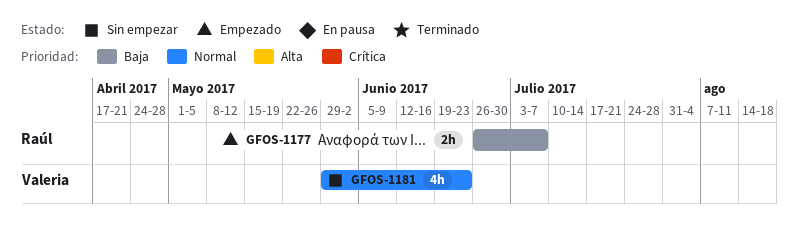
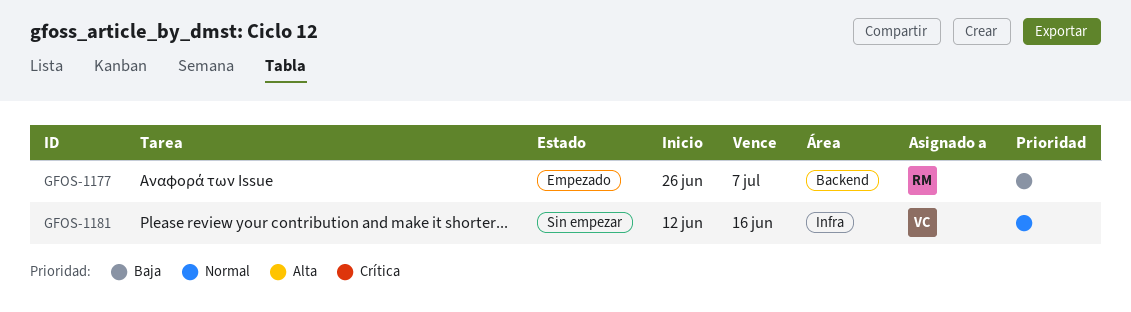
GFOS-1181, start: May 29 -> Jun 12
GFOS-1181, due: Jun 23 -> Jun 16

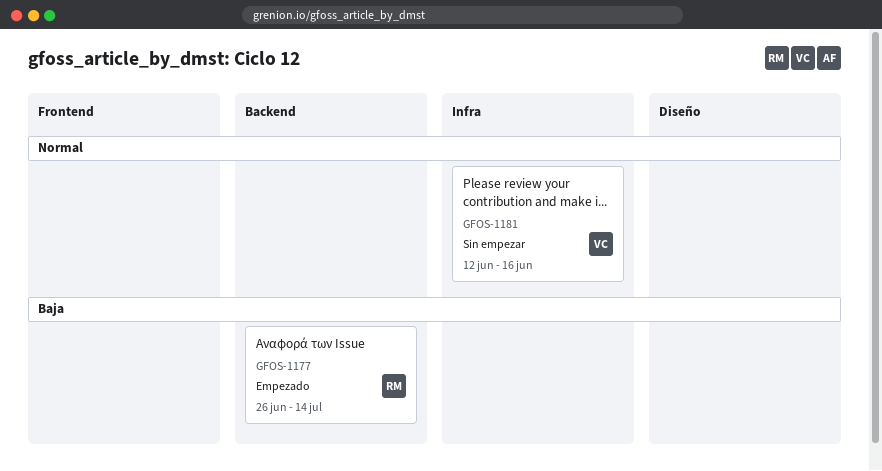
GFOS-1177, due: Jul 7 -> Jul 14

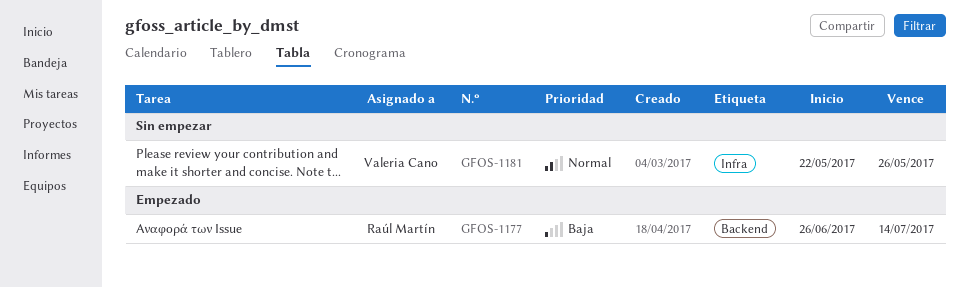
GFOS-1181, start: Jun 12 -> May 22
GFOS-1181, due: Jun 16 -> May 26

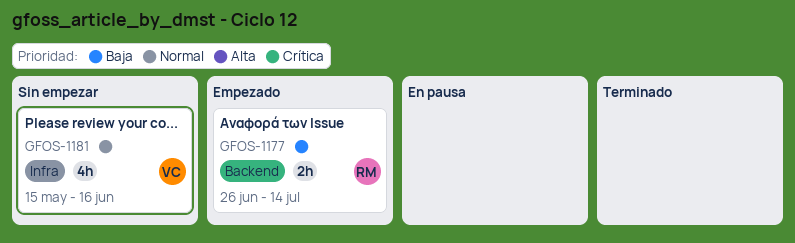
GFOS-1181, start: May 22 -> May 15
GFOS-1181, due: May 26 -> Jun 16

